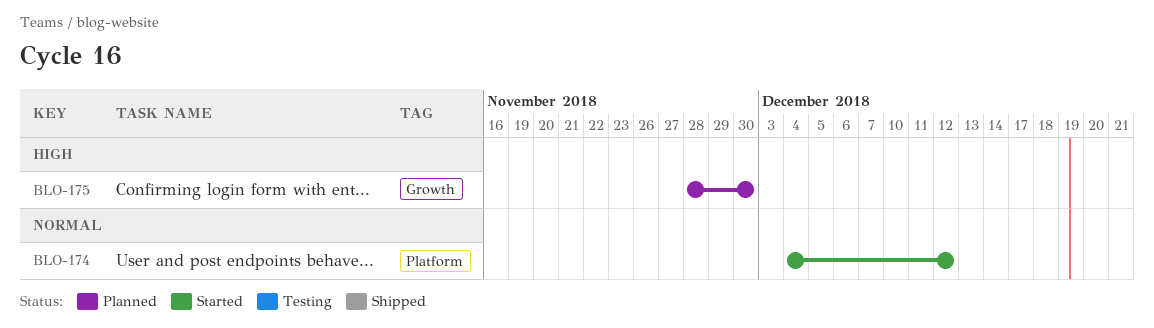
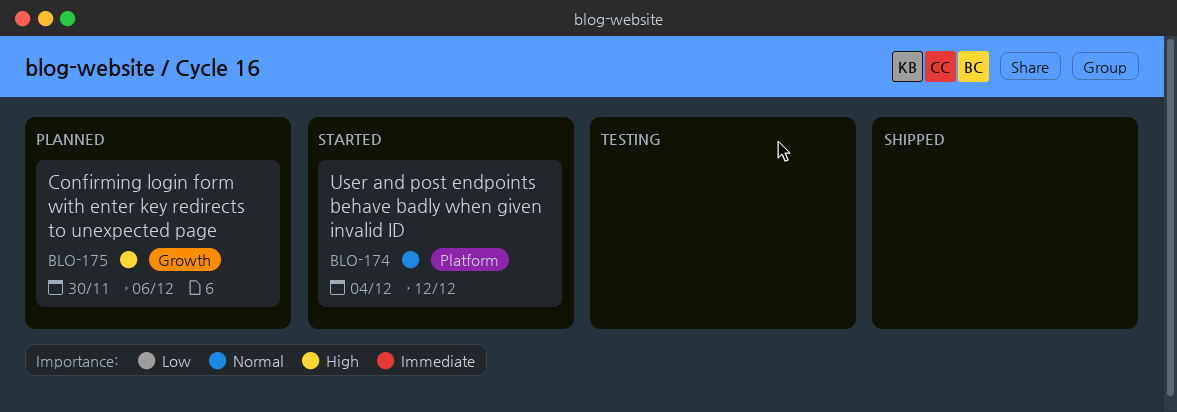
BLO-175, start: Nov 28 -> Nov 30
BLO-175, due: Nov 30 -> Dec 6

